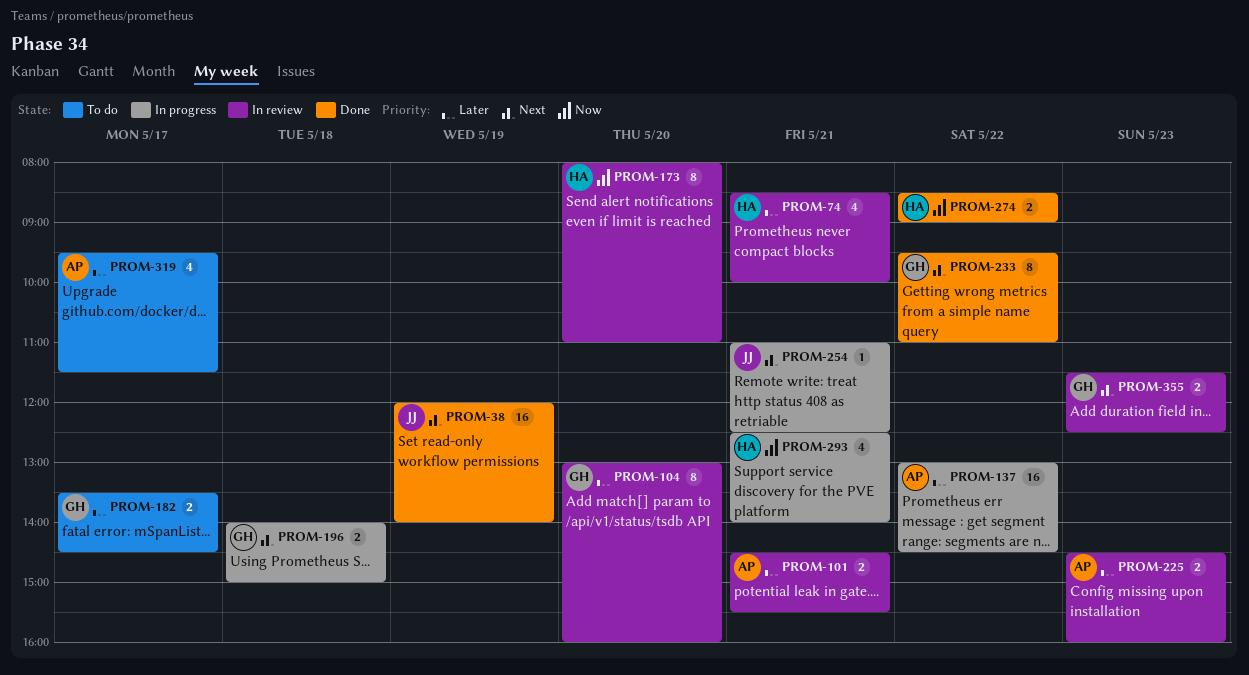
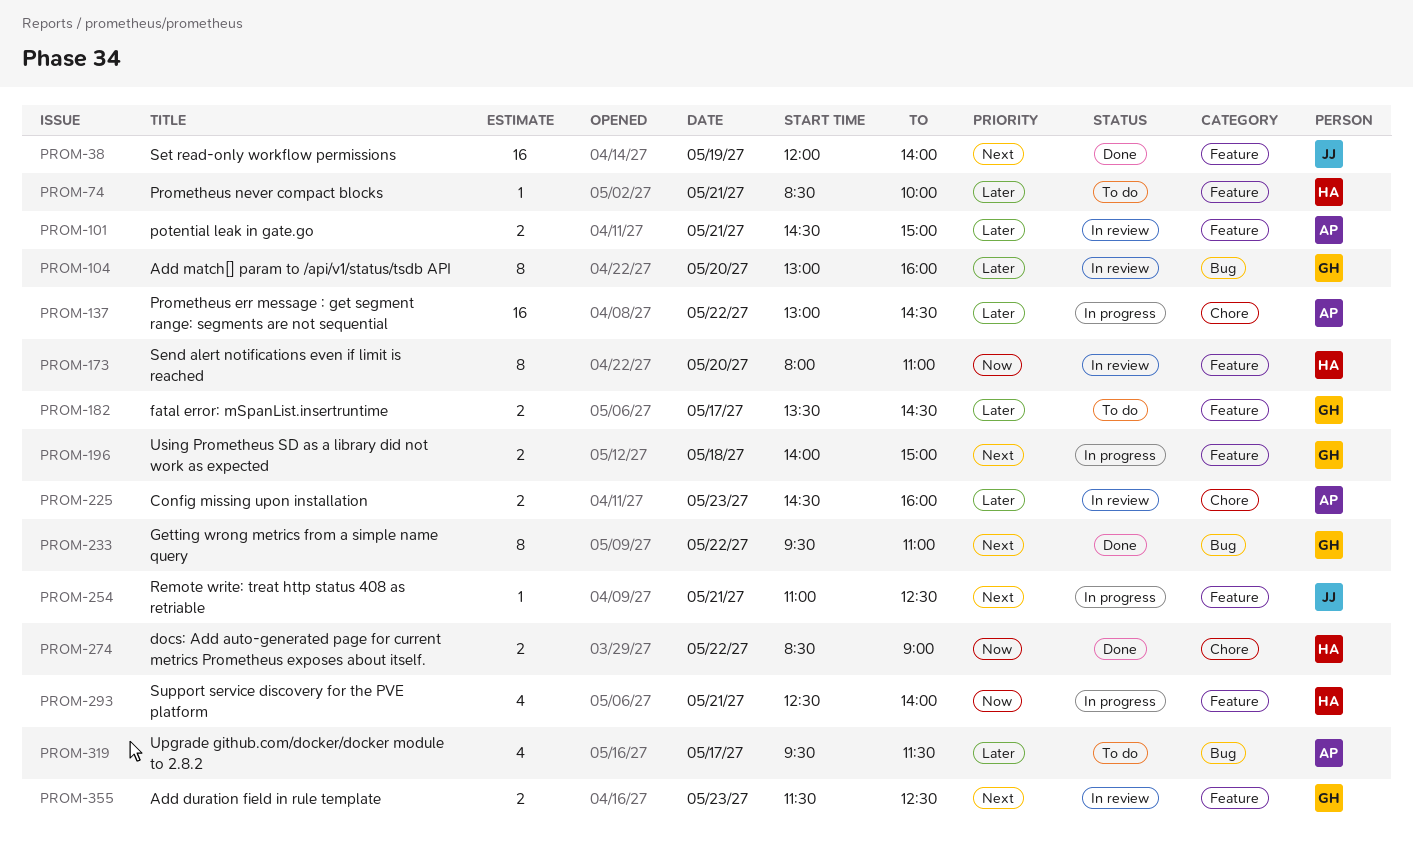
PROM-74, status: In review -> To do
PROM-74, estimate: 4 -> 1
PROM-101, ends: 15:30 -> 15:00

